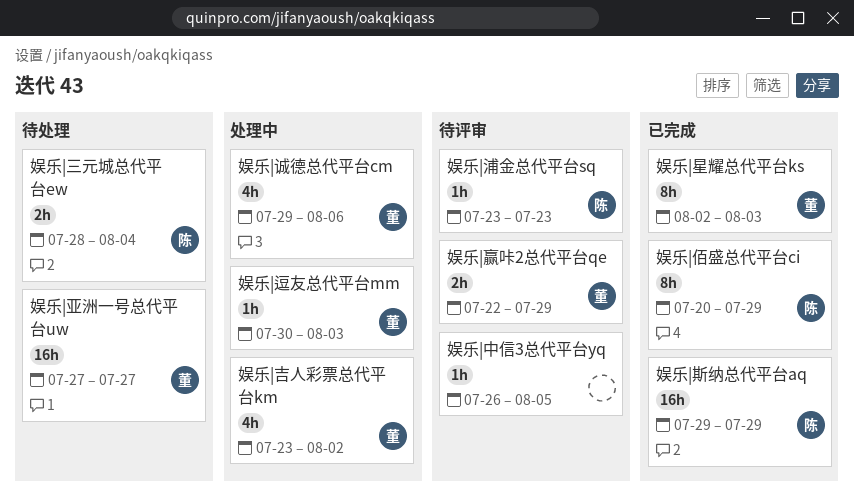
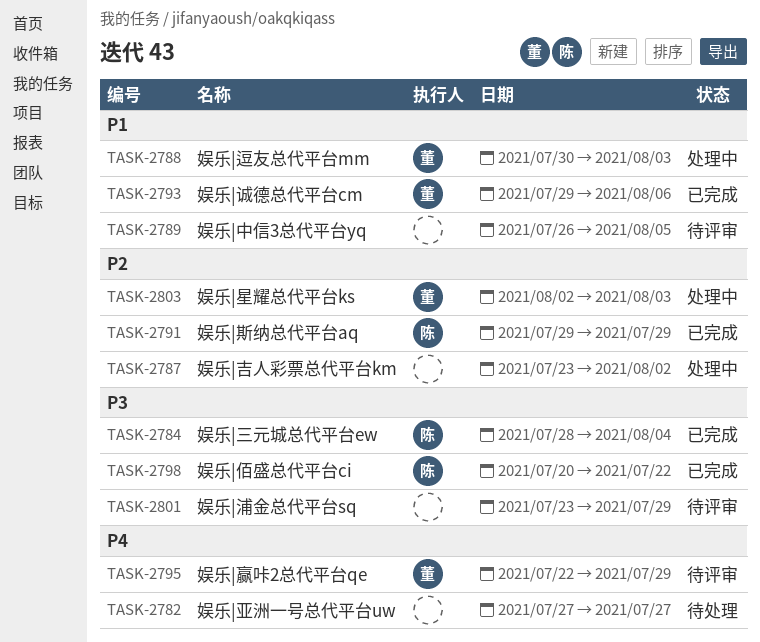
娱乐|三元城总代平台ew, status: 待处理 -> 已完成
娱乐|亚洲一号总代平台uw, owner: 董 -> none
娱乐|佰盛总代平台ci, due: Jul 29 -> Jul 22
娱乐|吉人彩票总代平台km, owner: 董 -> none
娱乐|星耀总代平台ks, status: 已完成 -> 处理中
娱乐|浦金总代平台sq, owner: 陈 -> none
娱乐|浦金总代平台sq, due: Jul 23 -> Jul 29
娱乐|诚德总代平台cm, status: 处理中 -> 已完成

